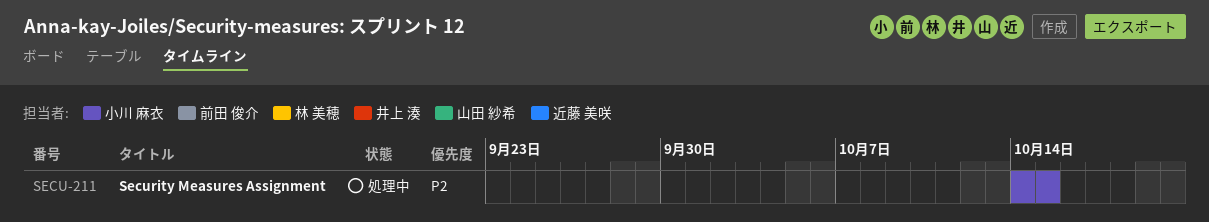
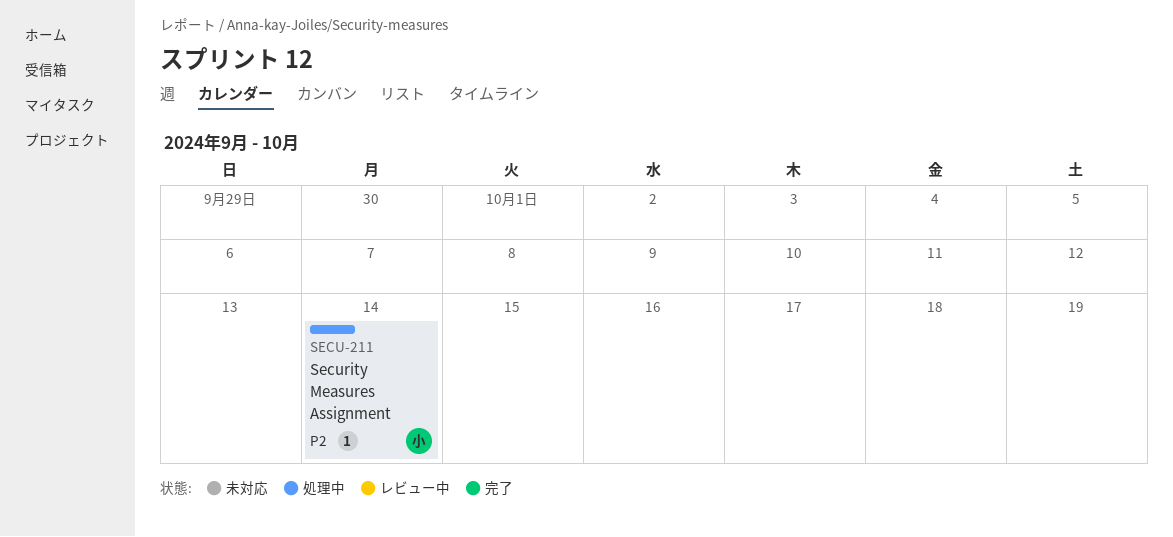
SECU-211, due: Oct 15 -> Oct 14

